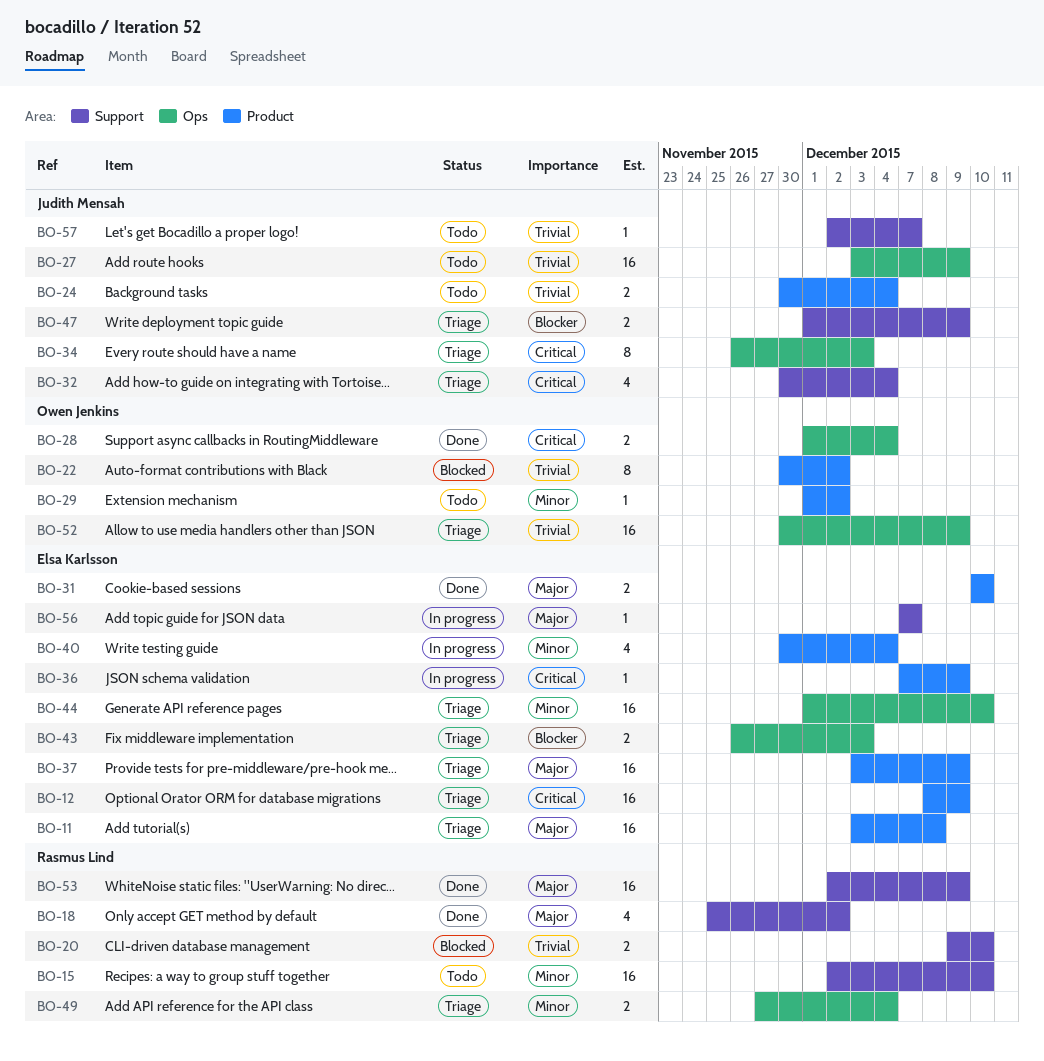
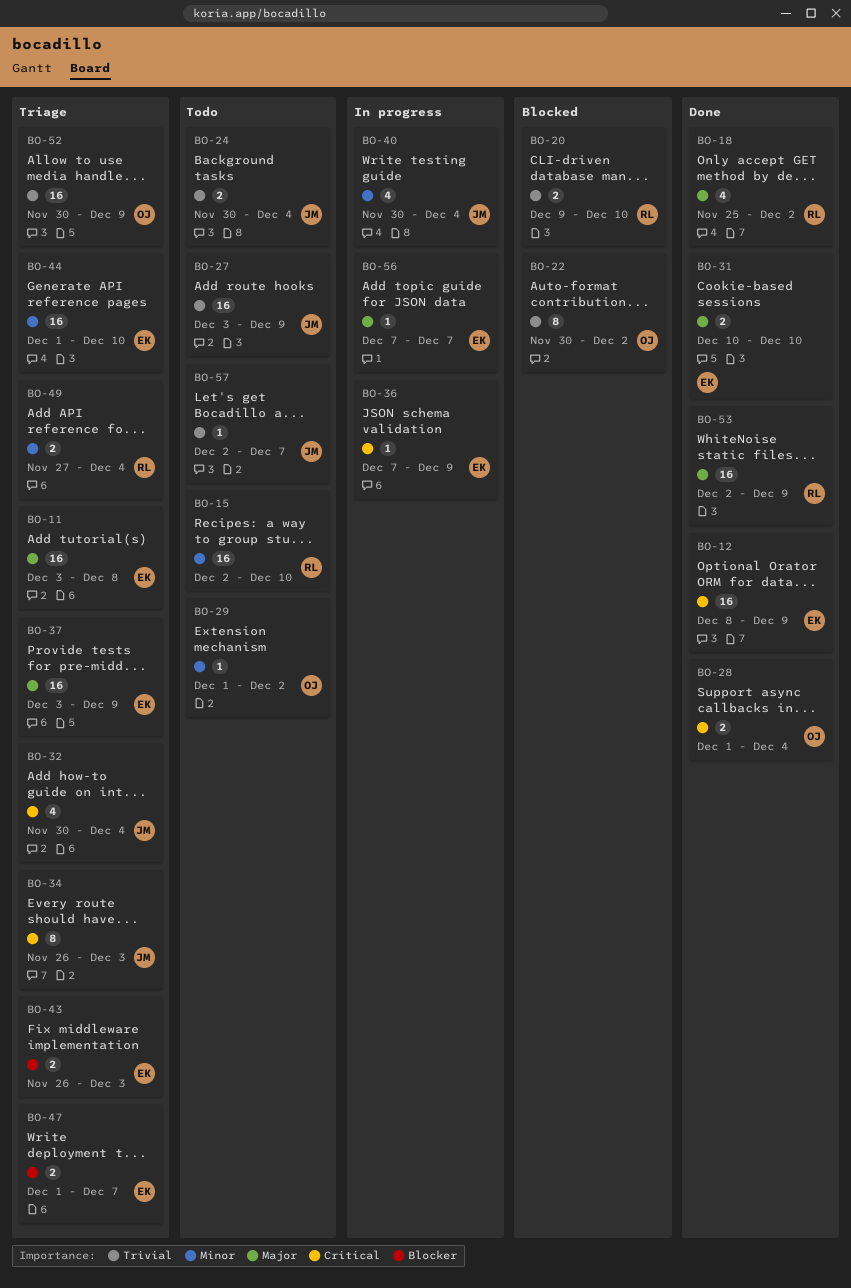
BO-12, status: Triage -> Done
BO-40, owner: Elsa Karlsson -> Judith Mensah
BO-47, owner: Judith Mensah -> Elsa Karlsson
BO-47, due: Dec 9 -> Dec 7

